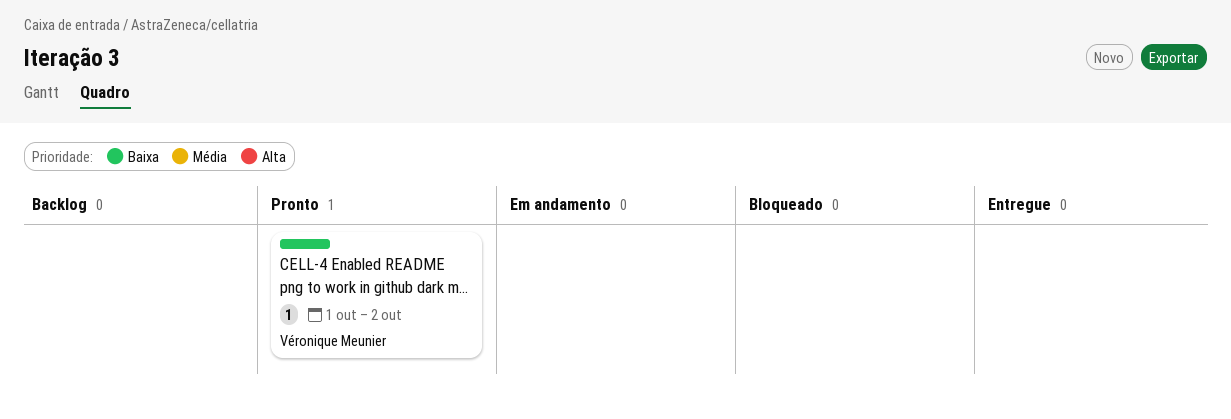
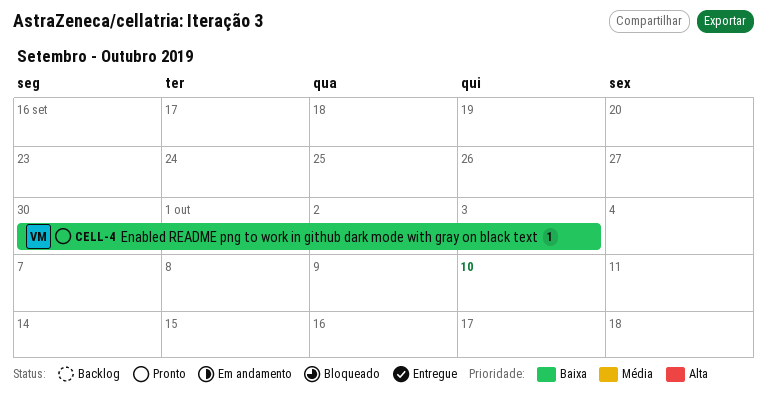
CELL-4, start: Oct 1 -> Sep 30
CELL-4, due: Oct 2 -> Oct 3

